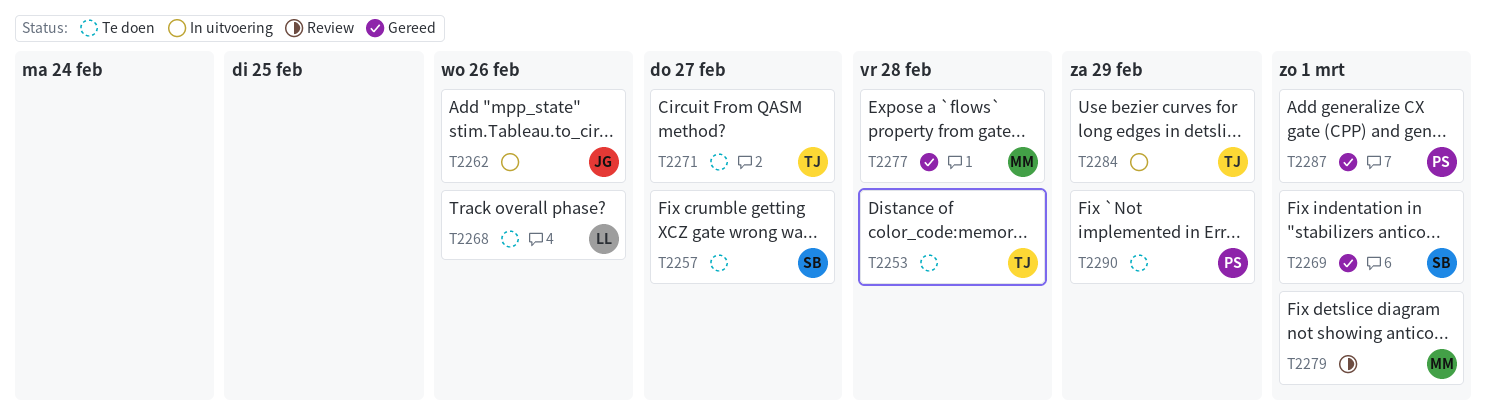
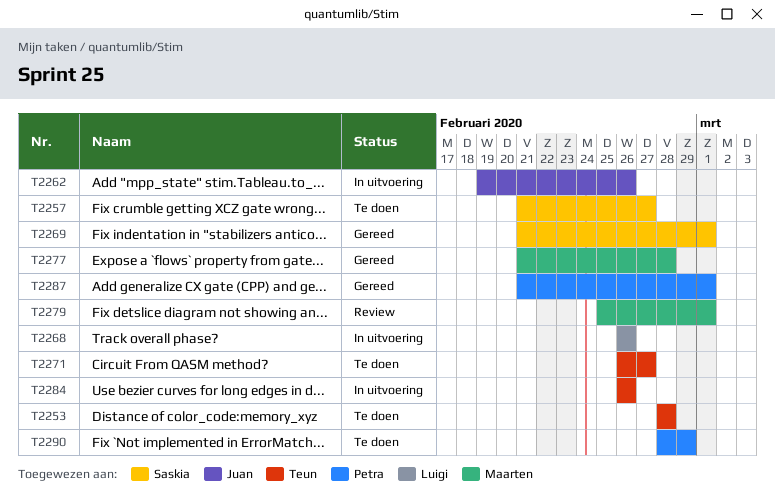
T2268, status: Te doen -> In uitvoering
T2284, due: Feb 29 -> Feb 26

